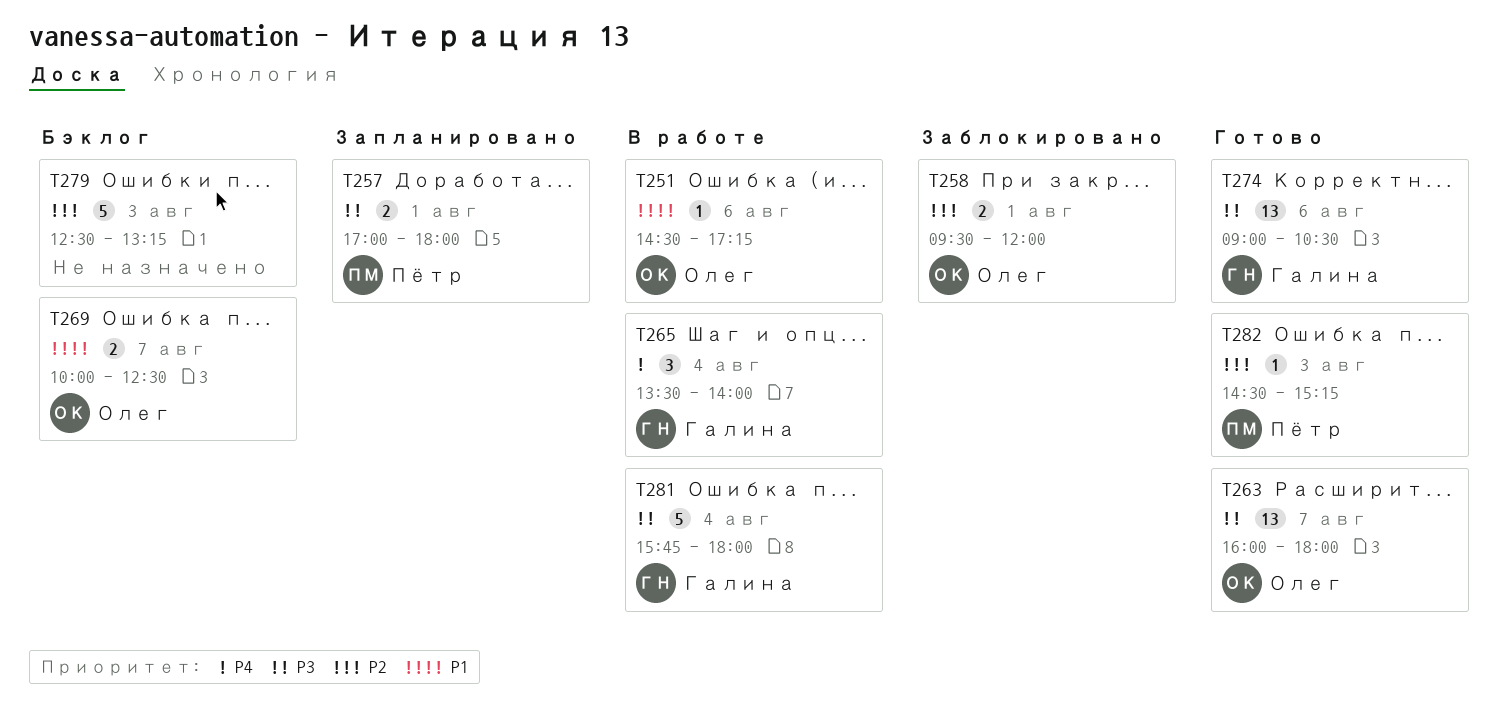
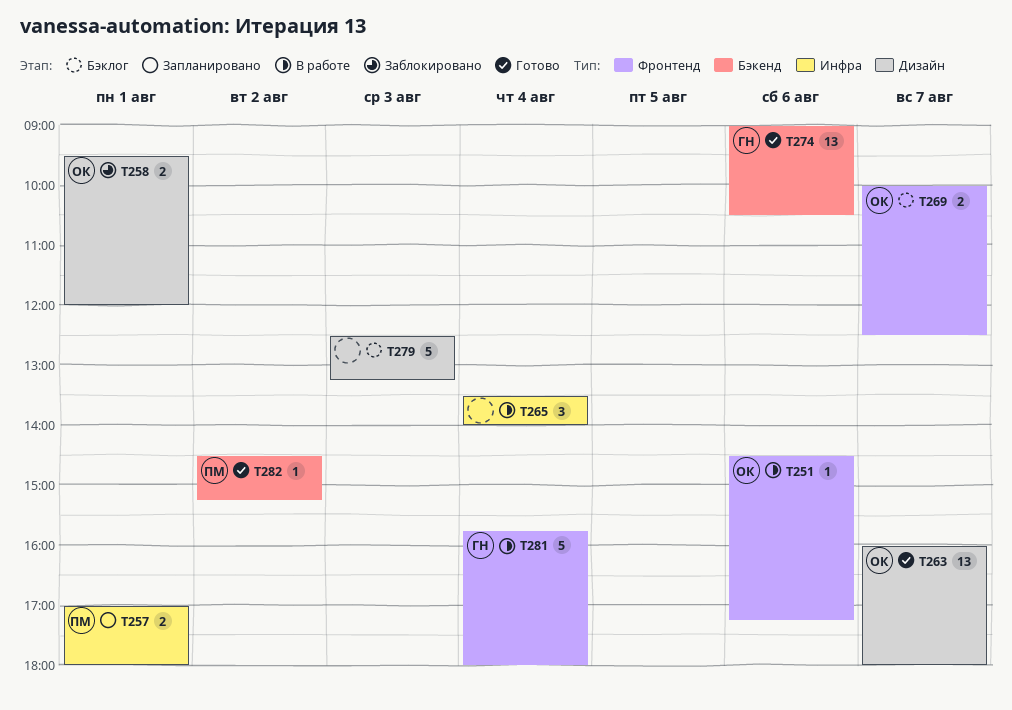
T265, owner: Галина -> none
T282, day: Aug 3 -> Aug 2

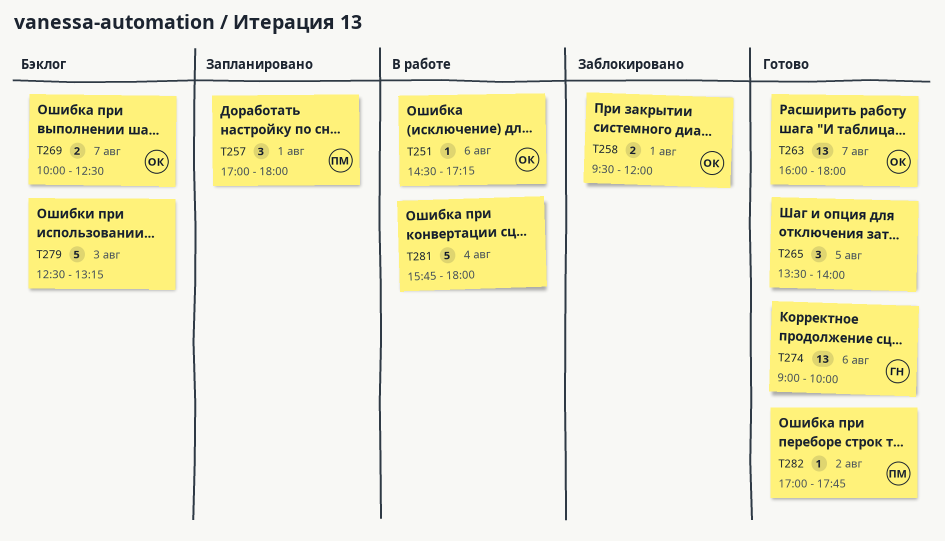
T257, estimate: 2 -> 3
T265, status: В работе -> Готово
T265, day: Aug 4 -> Aug 5
T274, ends: 10:30 -> 10:00
T281, owner: ГН -> none
T282, begins: 14:30 -> 17:00
T282, ends: 15:15 -> 17:45

